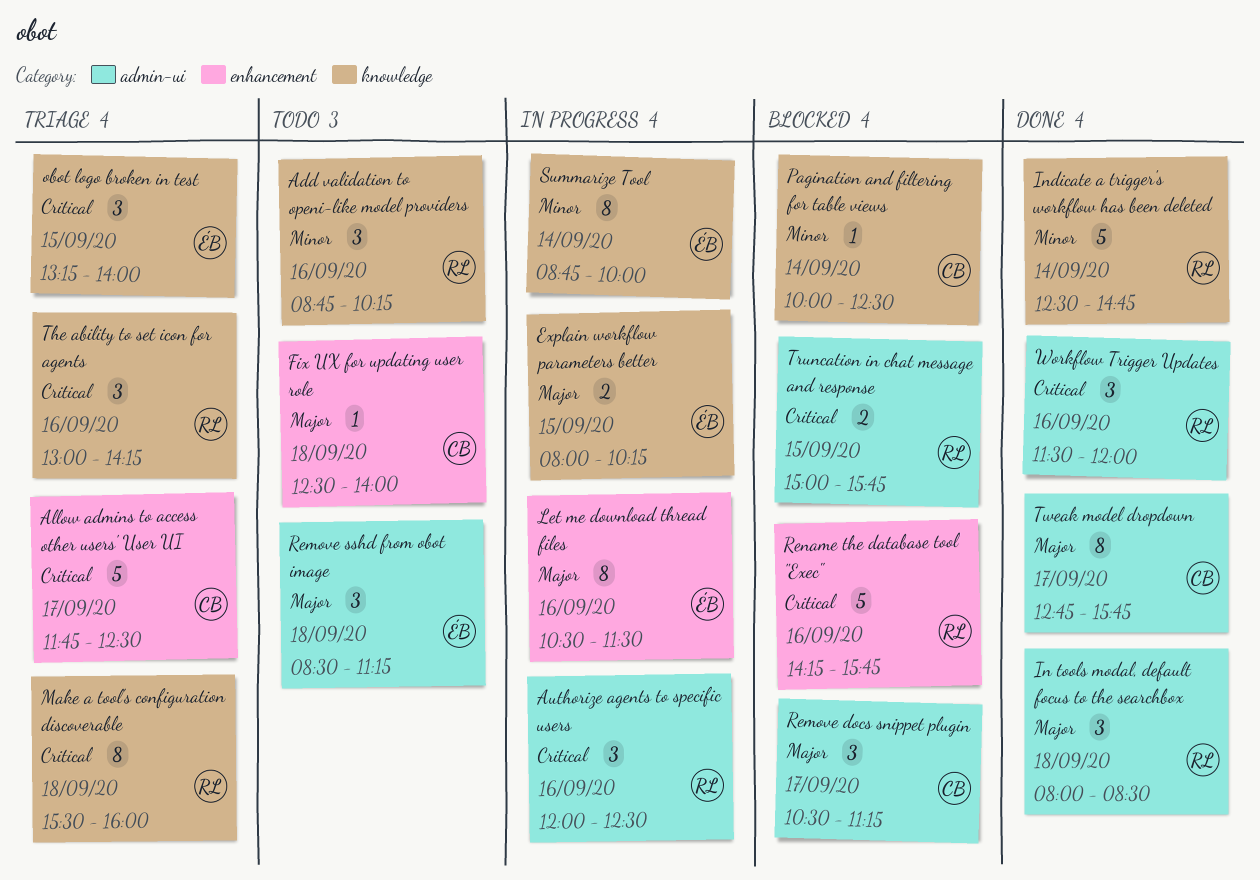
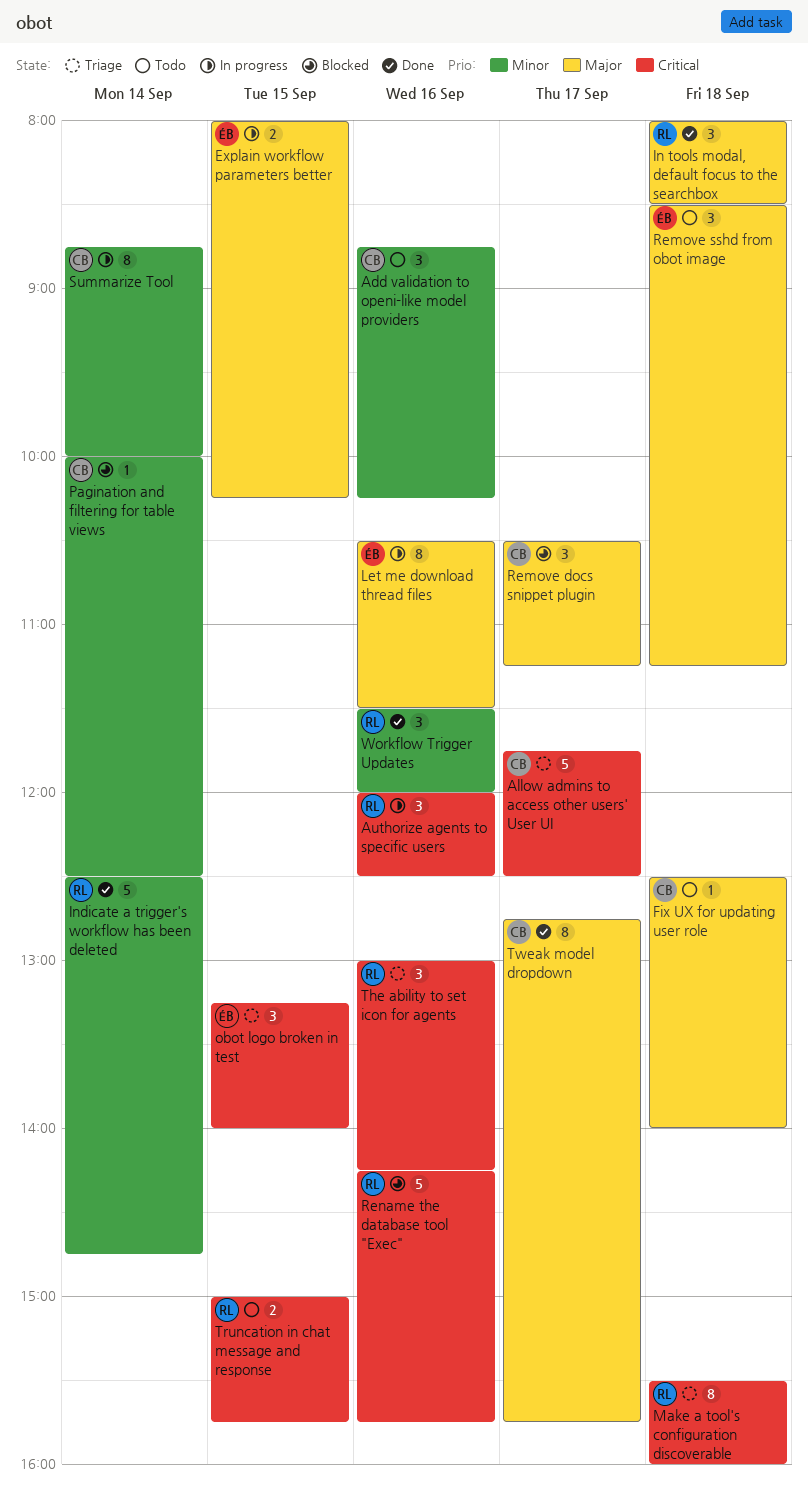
Add validation to openi-like model providers, owner: RL -> CB
Summarize Tool, owner: ÉB -> CB
Truncation in chat message and response, status: Blocked -> Todo
Workflow Trigger Updates, priority: Critical -> Minor

